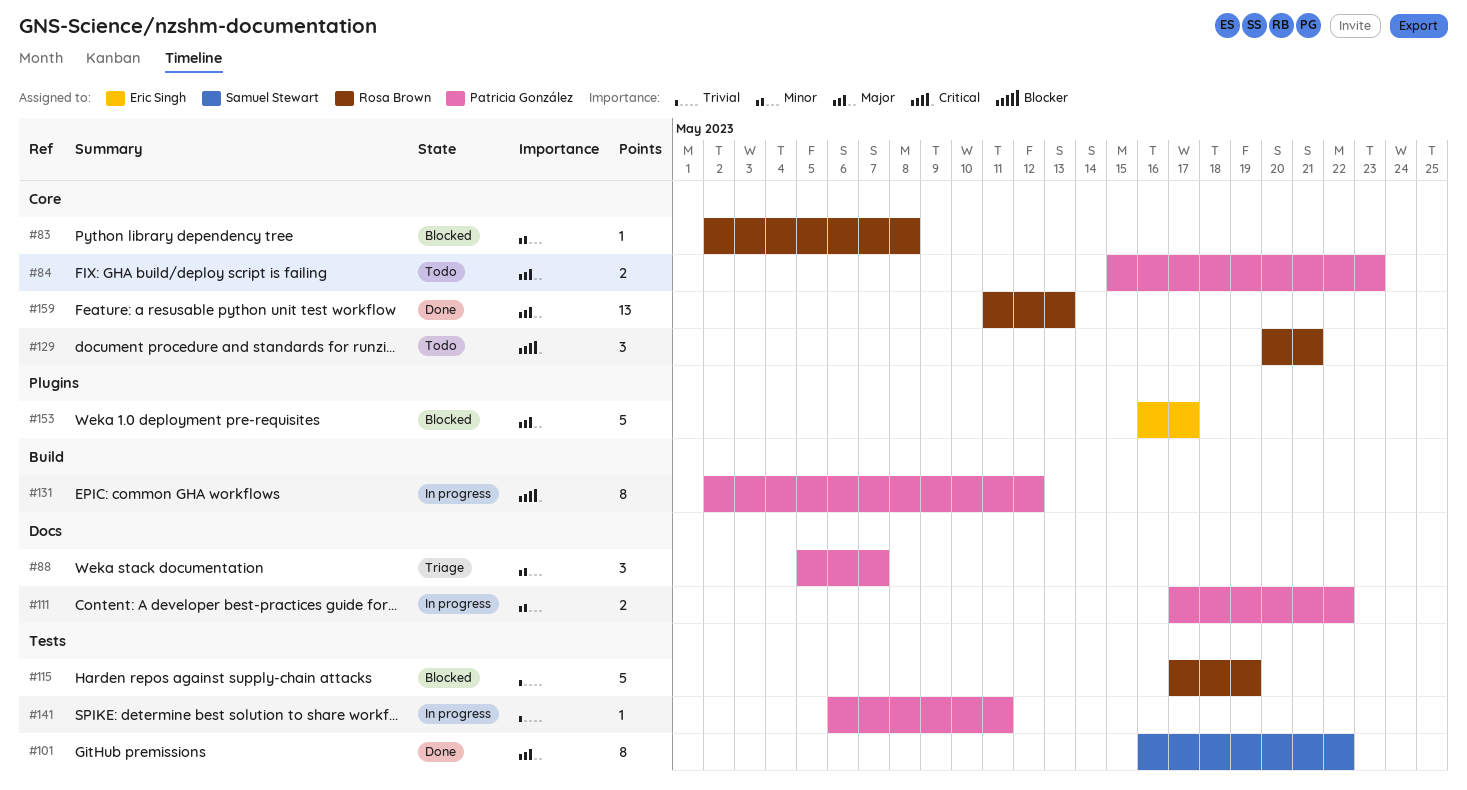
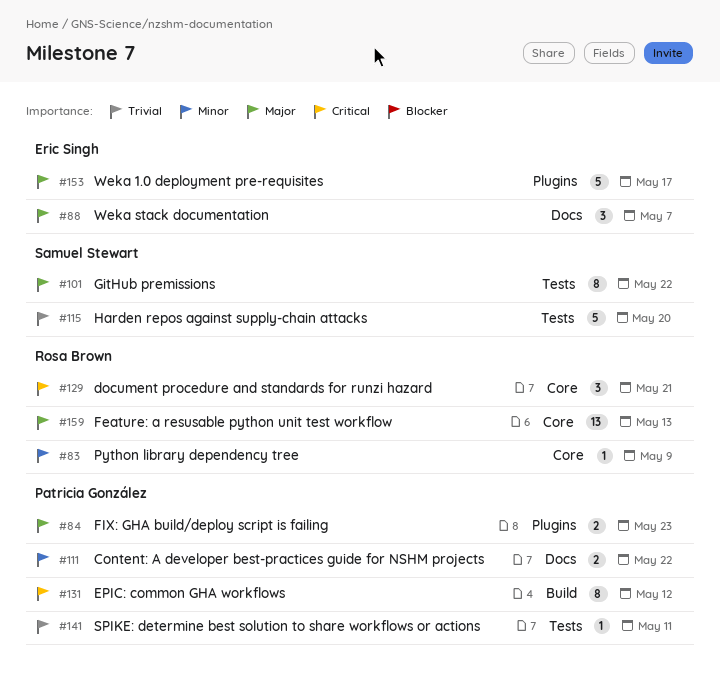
#83, due: May 8 -> May 9
#84, label: Core -> Plugins
#88, owner: Patricia González -> Eric Singh
#88, priority: Minor -> Major
#115, owner: Rosa Brown -> Samuel Stewart
#115, due: May 19 -> May 20

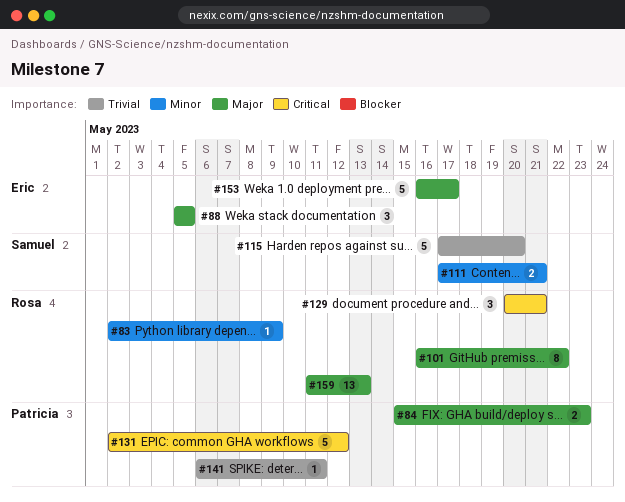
#88, due: May 7 -> May 5
#101, owner: Samuel Stewart -> Rosa Brown
#111, owner: Patricia González -> Samuel Stewart
#111, due: May 22 -> May 21
#131, estimate: 8 -> 5

